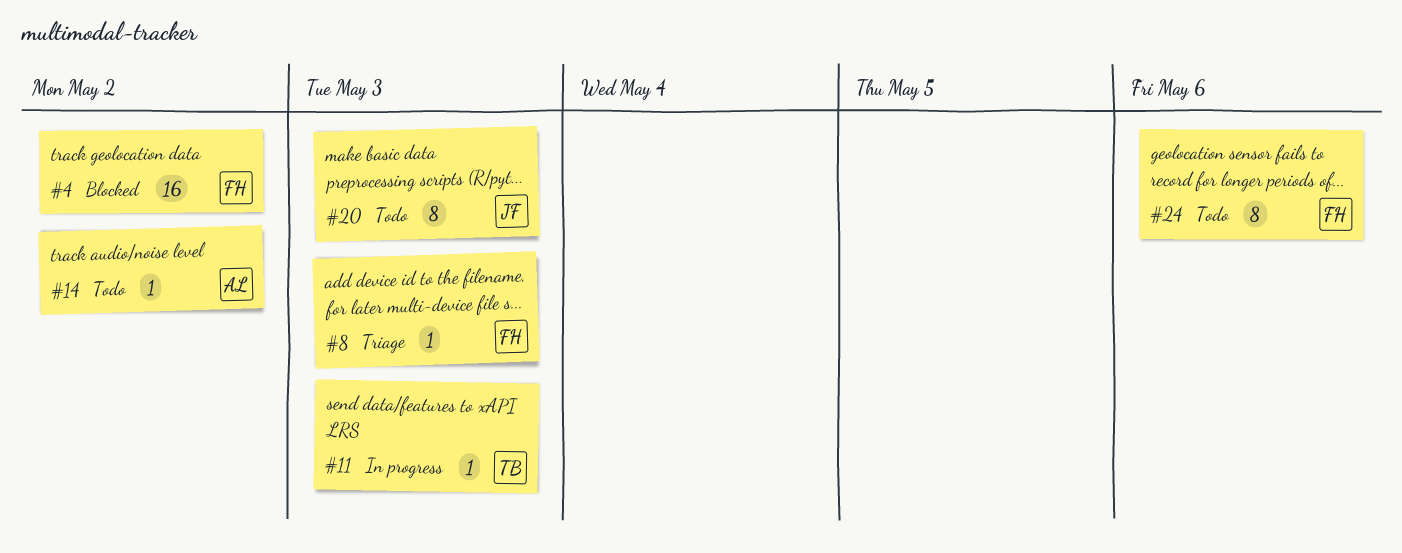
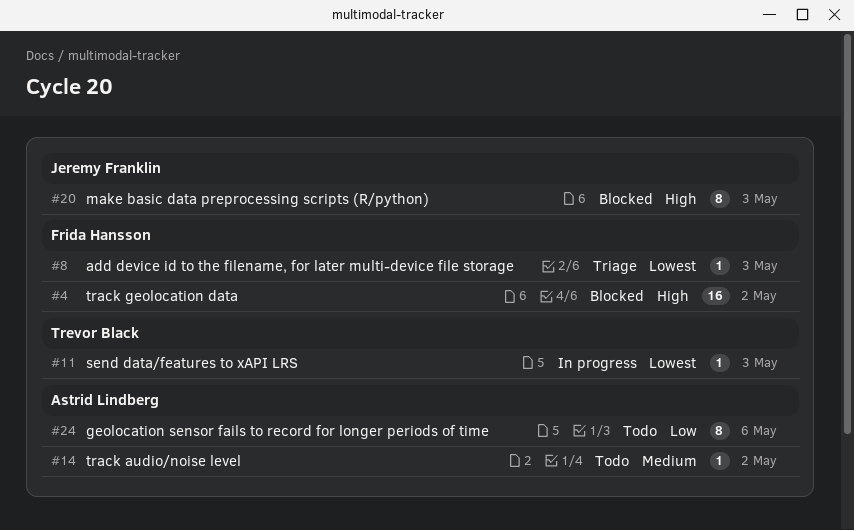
#20, status: Todo -> Blocked
#24, owner: Frida Hansson -> Astrid Lindberg

